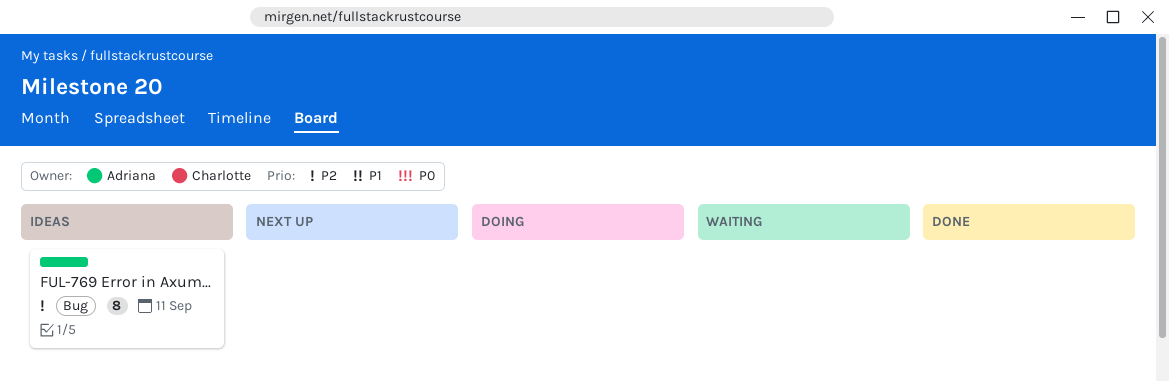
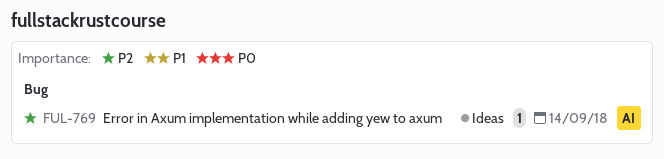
FUL-769, estimate: 8 -> 1
FUL-769, due: Sep 11 -> Sep 14

